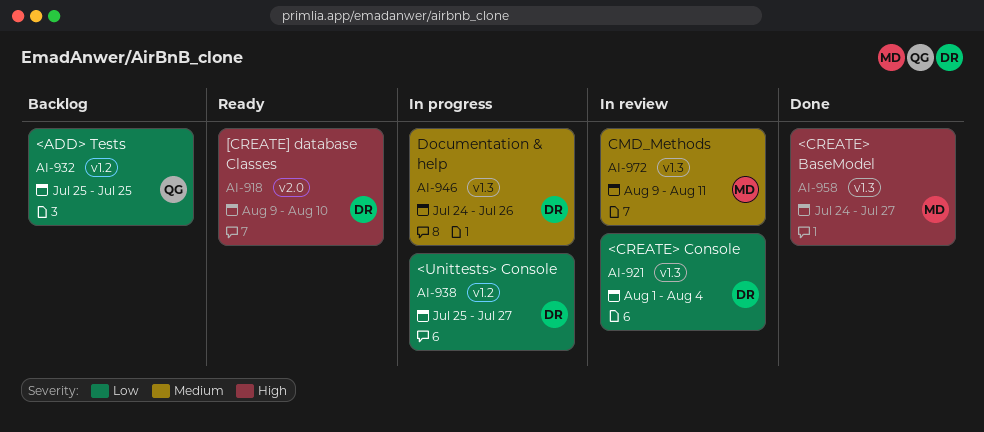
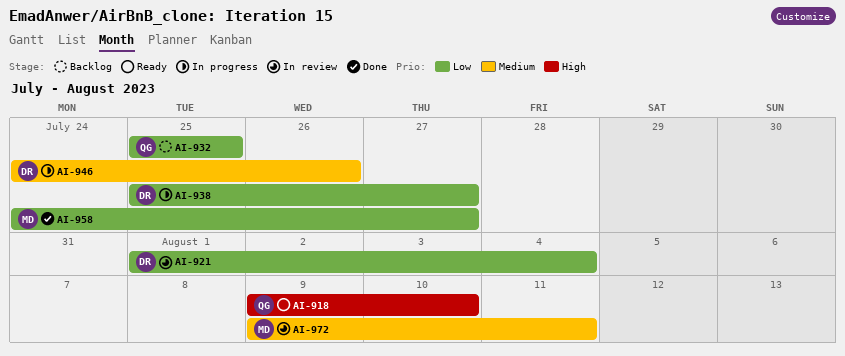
AI-918, owner: DR -> QG
AI-958, priority: High -> Low

